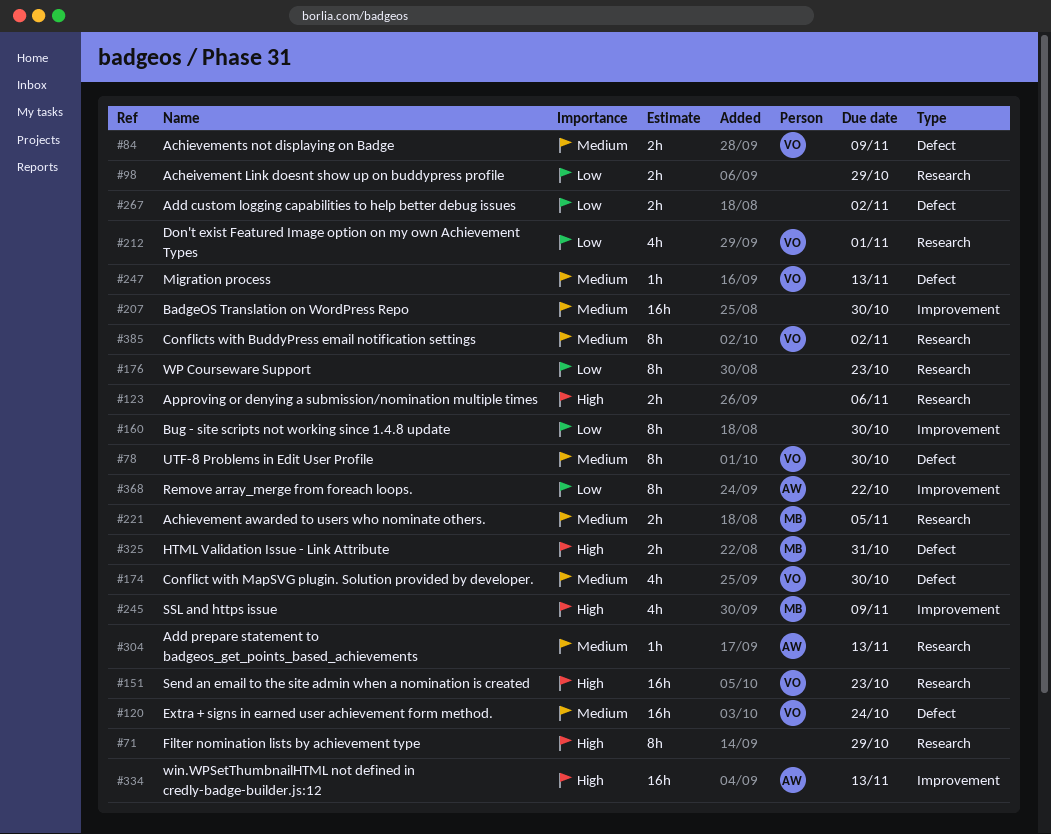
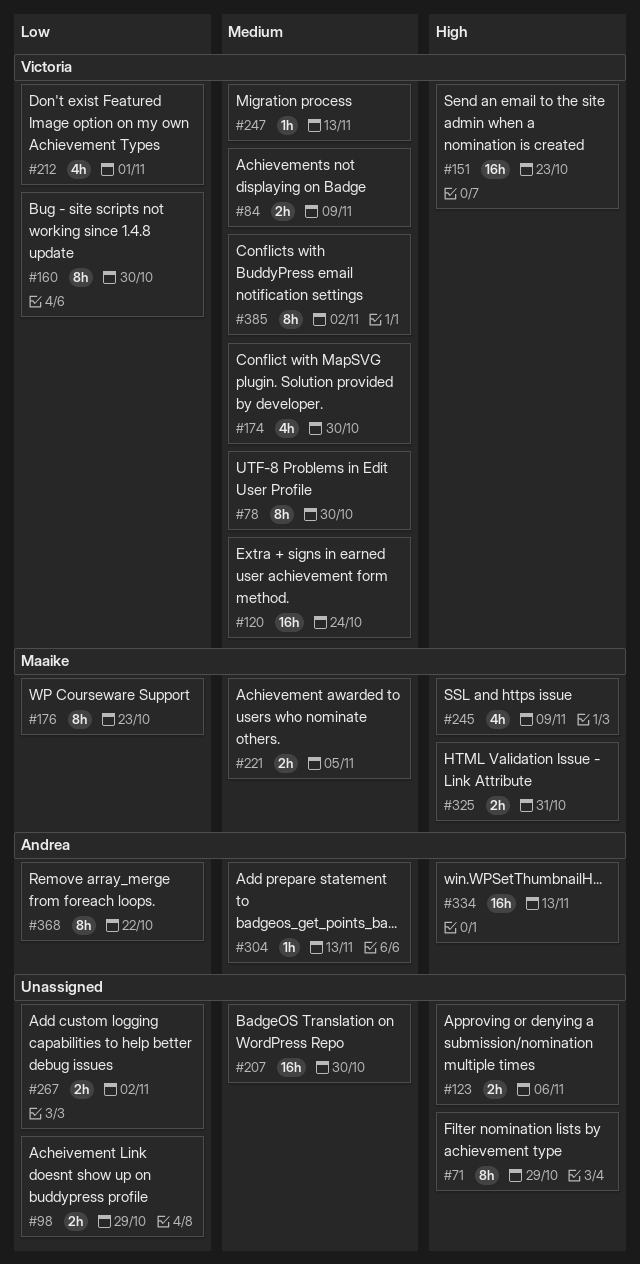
#160, owner: none -> Victoria
#176, owner: none -> Maaike

